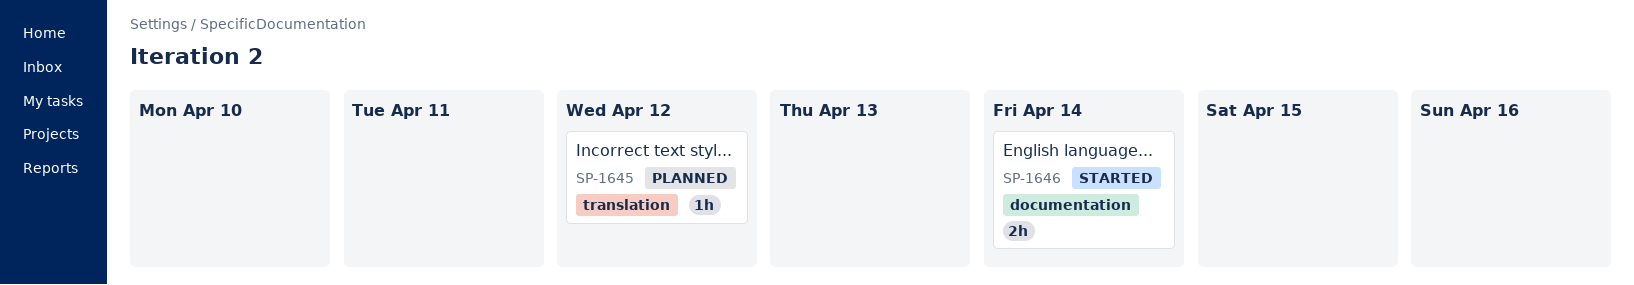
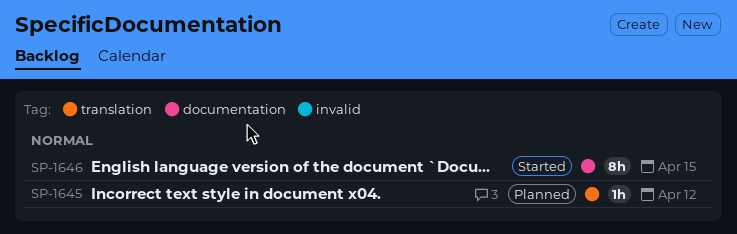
SP-1646, estimate: 2h -> 8h
SP-1646, due: Apr 14 -> Apr 15

